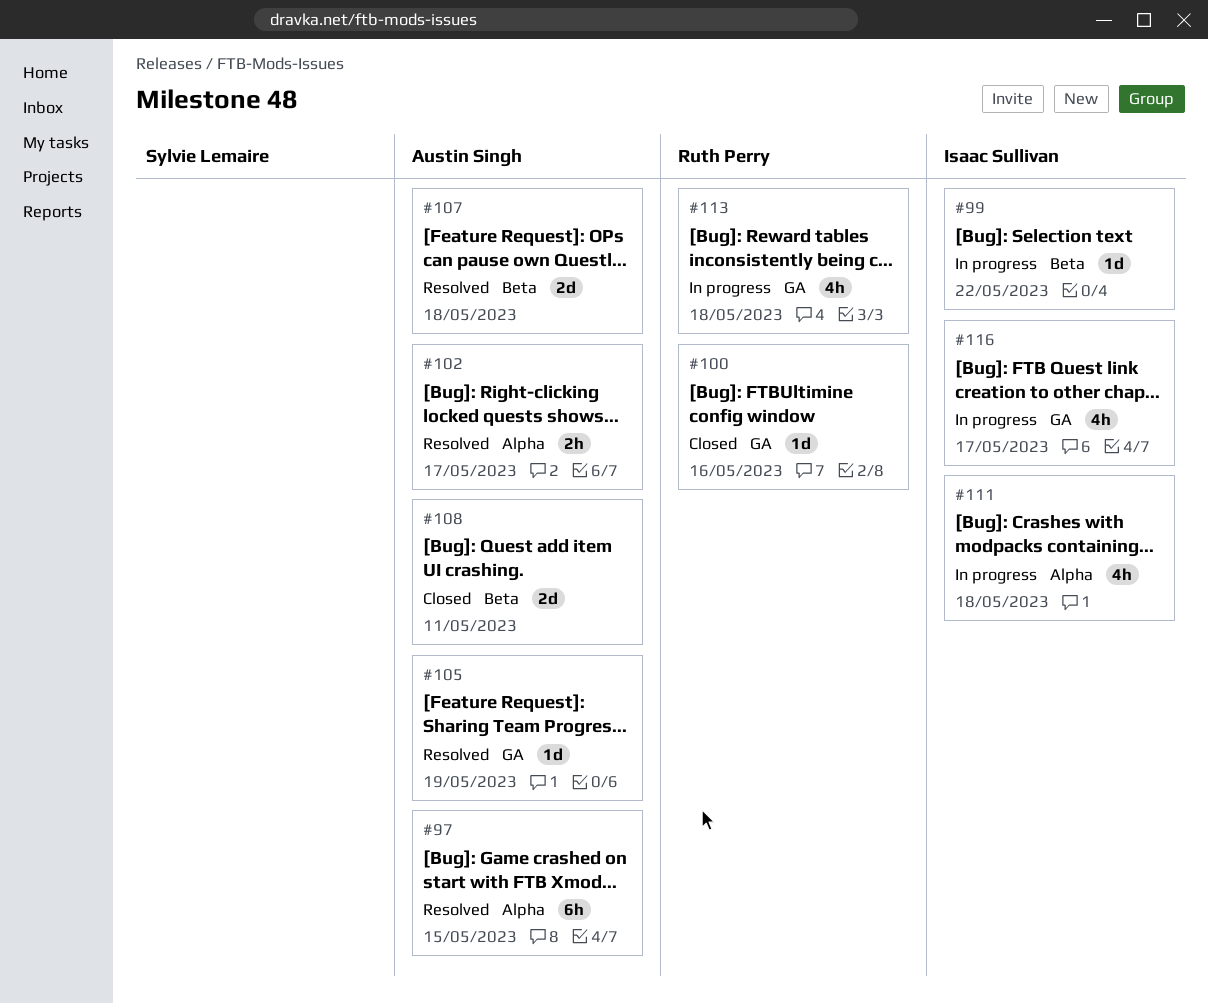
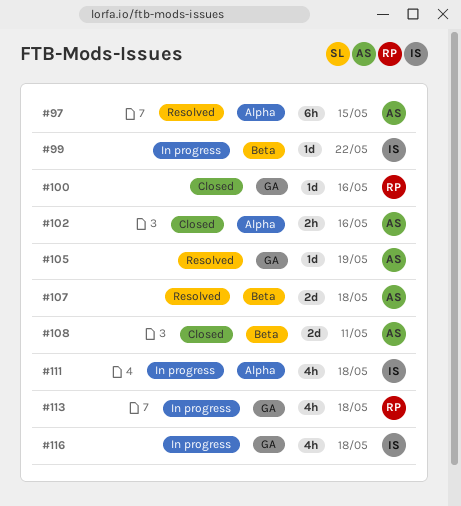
#102, status: Resolved -> Closed
#102, due: May 17 -> May 16
#116, due: May 17 -> May 18

